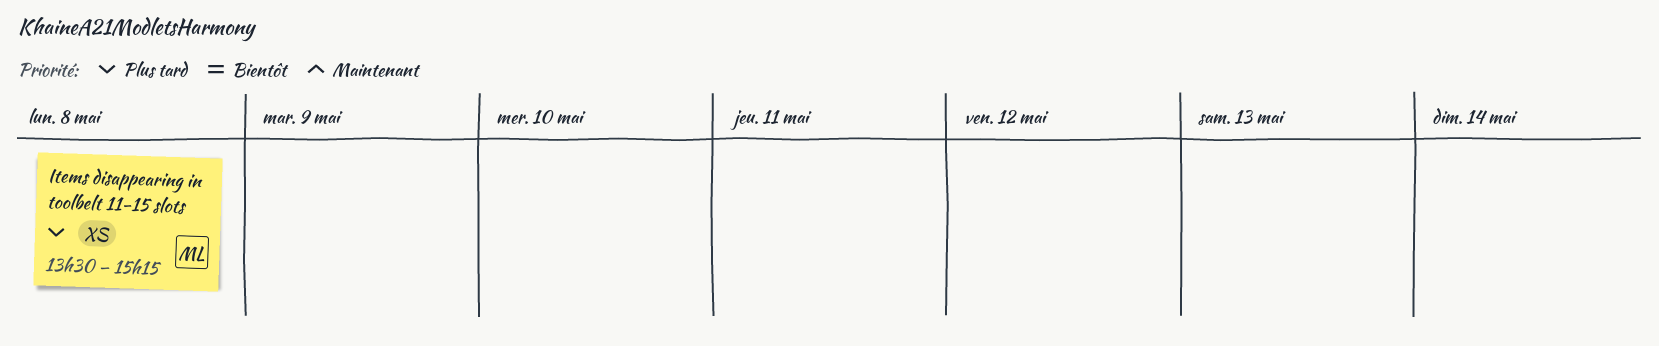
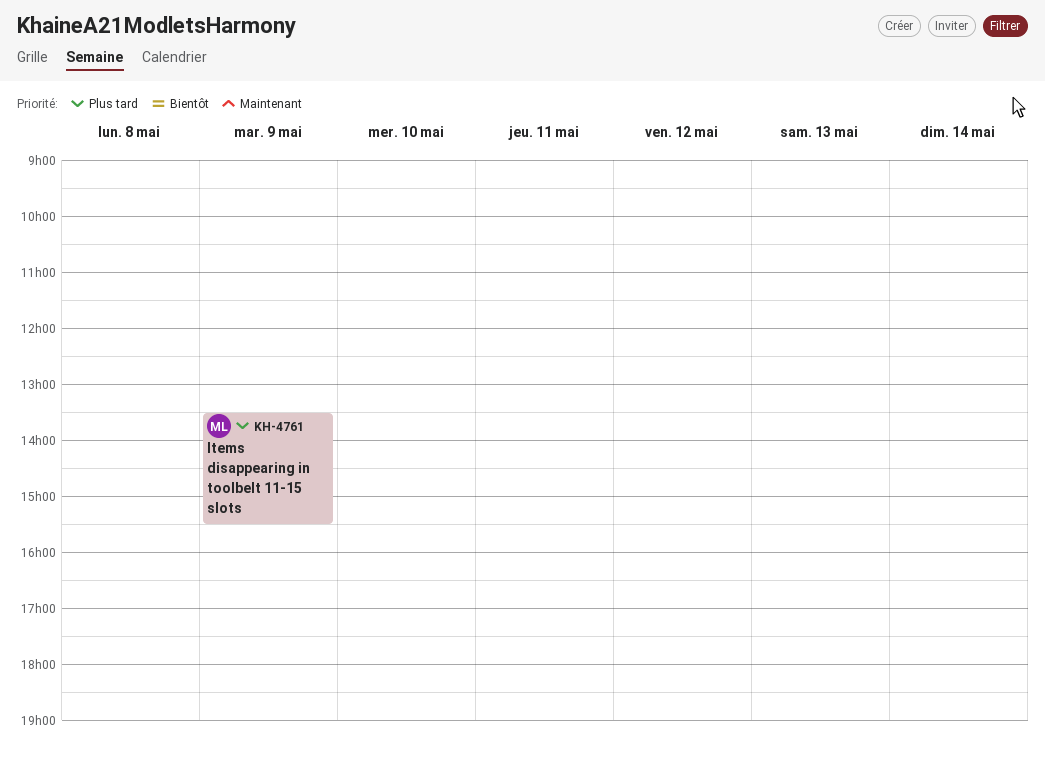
Items disappearing in toolbelt 11-15 slots, day: May 8 -> May 9
Items disappearing in toolbelt 11-15 slots, ends: 15:15 -> 15:30

